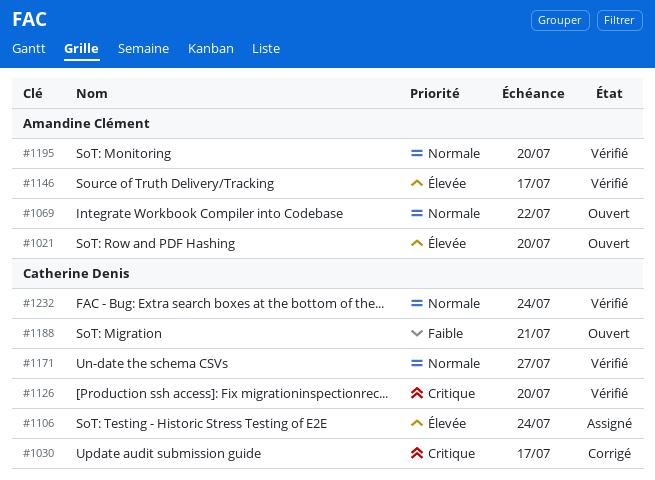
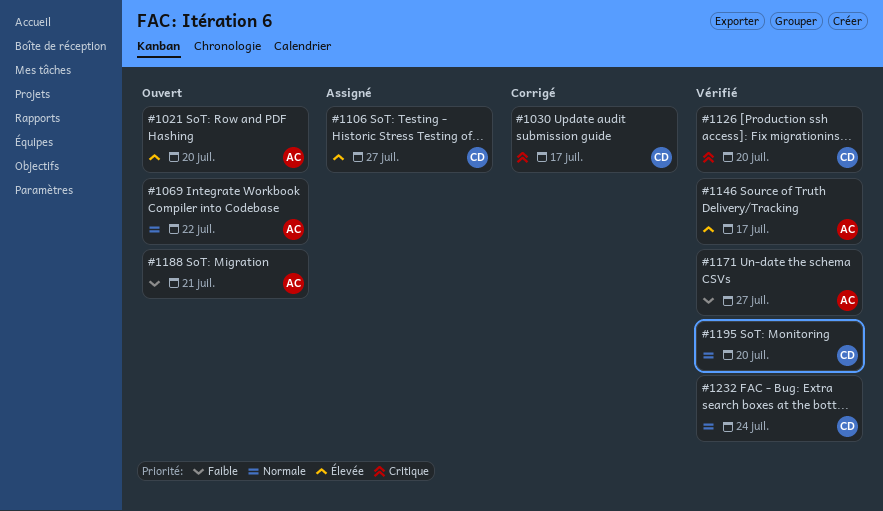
#1106, due: Jul 24 -> Jul 27
#1171, owner: Catherine Denis -> Amandine Clément
#1171, priority: Normale -> Faible
#1188, owner: Catherine Denis -> Amandine Clément
#1195, owner: Amandine Clément -> Catherine Denis

